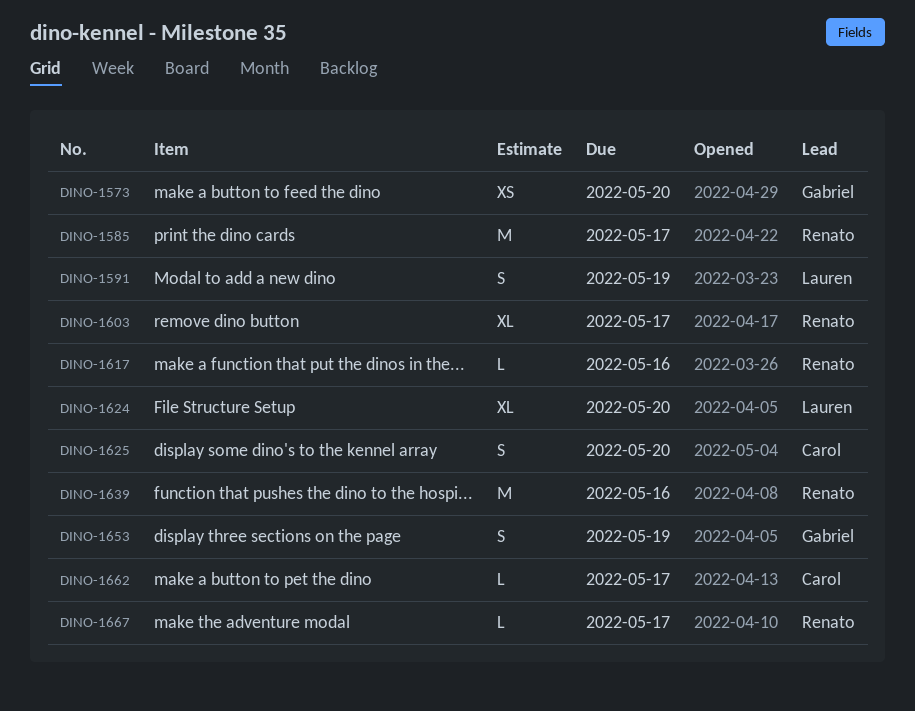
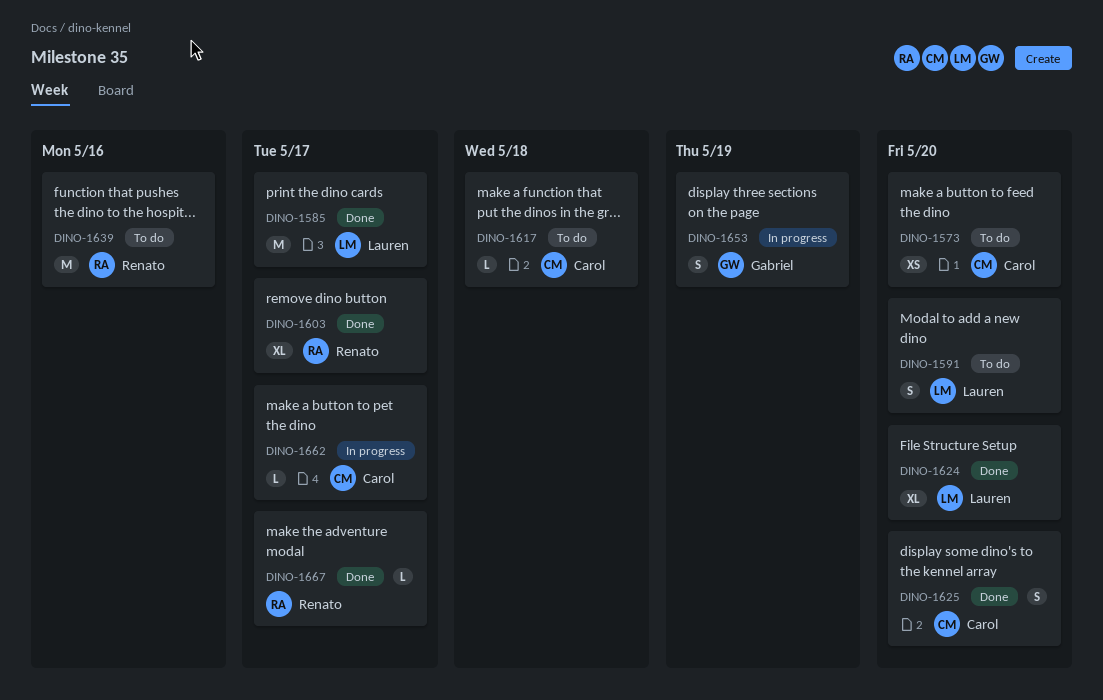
DINO-1573, owner: Gabriel -> Carol
DINO-1585, owner: Renato -> Lauren
DINO-1591, due: May 19 -> May 20
DINO-1617, owner: Renato -> Carol
DINO-1617, due: May 16 -> May 18

